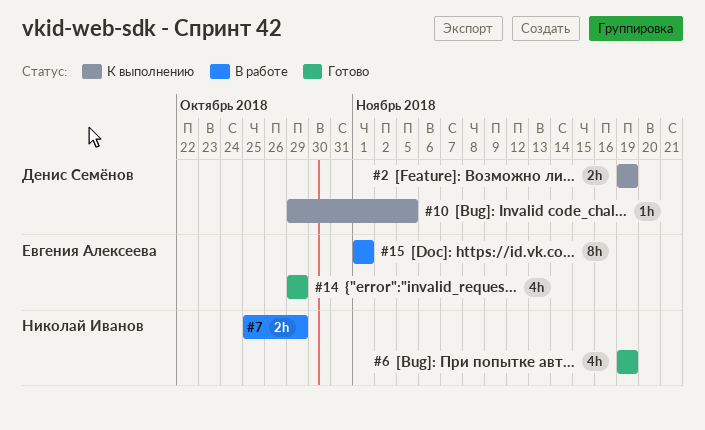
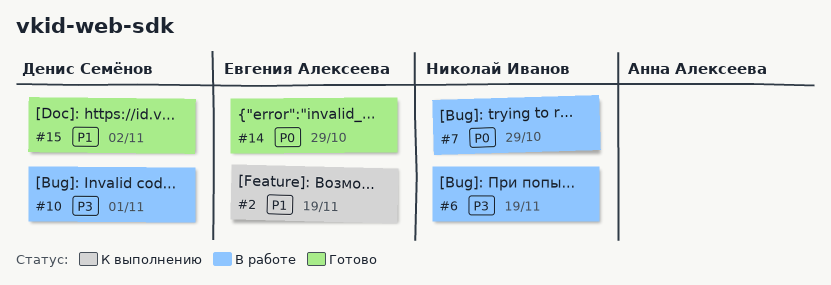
#2, owner: Денис Семёнов -> Евгения Алексеева
#6, status: Готово -> В работе
#10, status: К выполнению -> В работе
#10, due: Nov 5 -> Nov 1
#15, status: В работе -> Готово
#15, owner: Евгения Алексеева -> Денис Семёнов
#15, due: Nov 1 -> Nov 2

